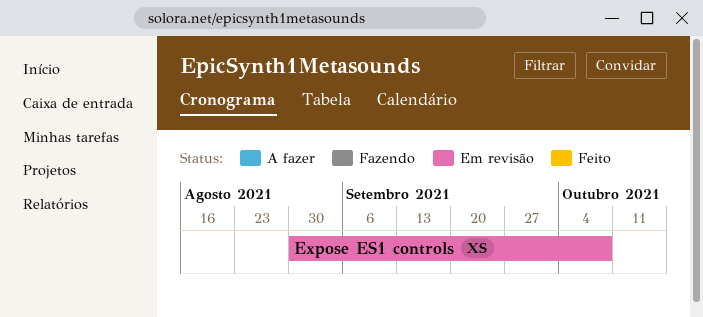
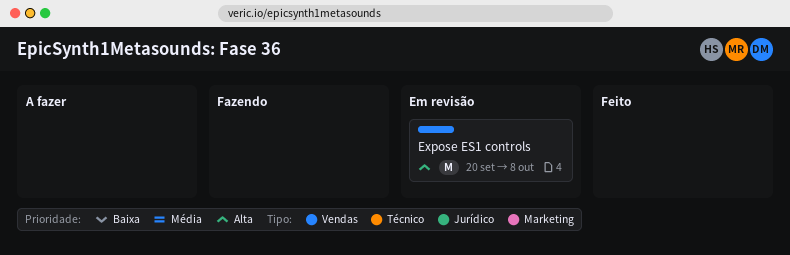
Expose ES1 controls, estimate: XS -> M
Expose ES1 controls, start: Aug 30 -> Sep 20

